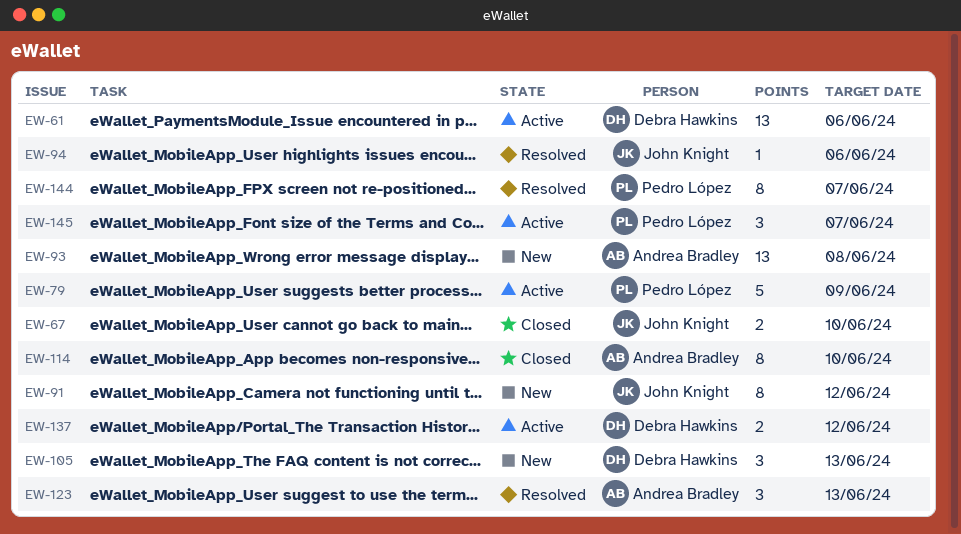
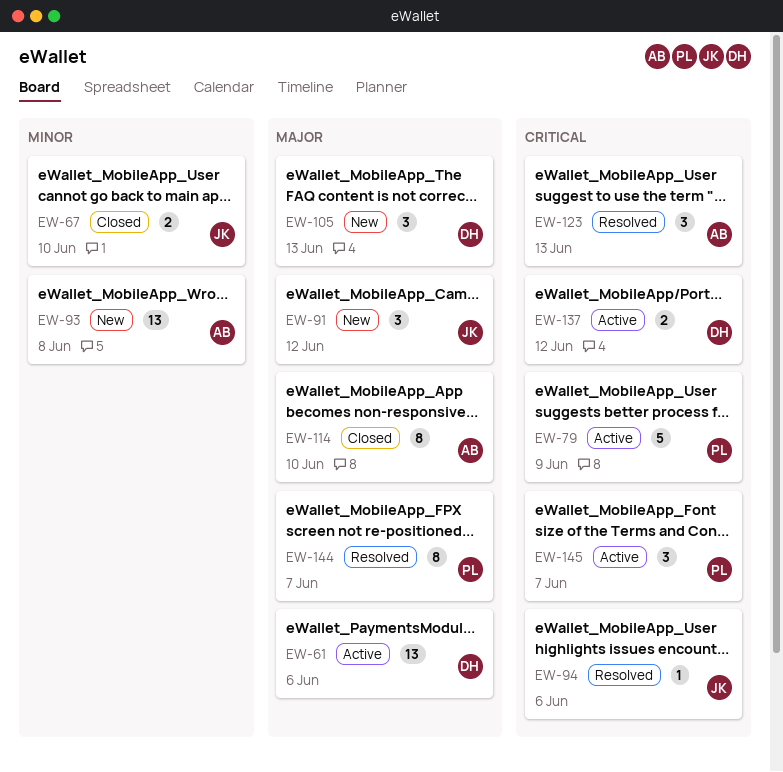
EW-91, estimate: 8 -> 3

